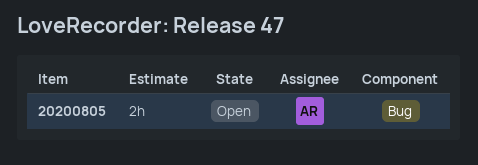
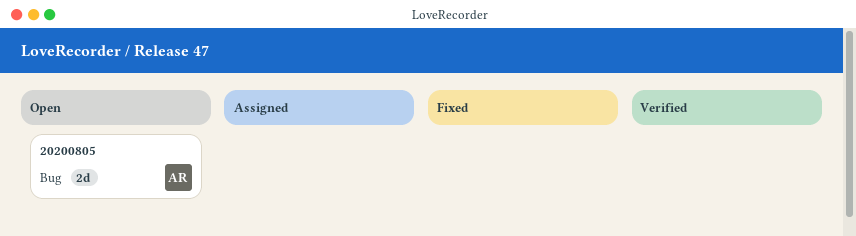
20200805, estimate: 2h -> 2d

